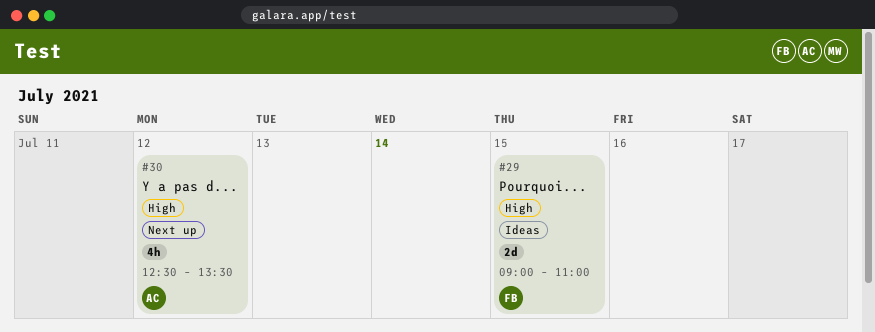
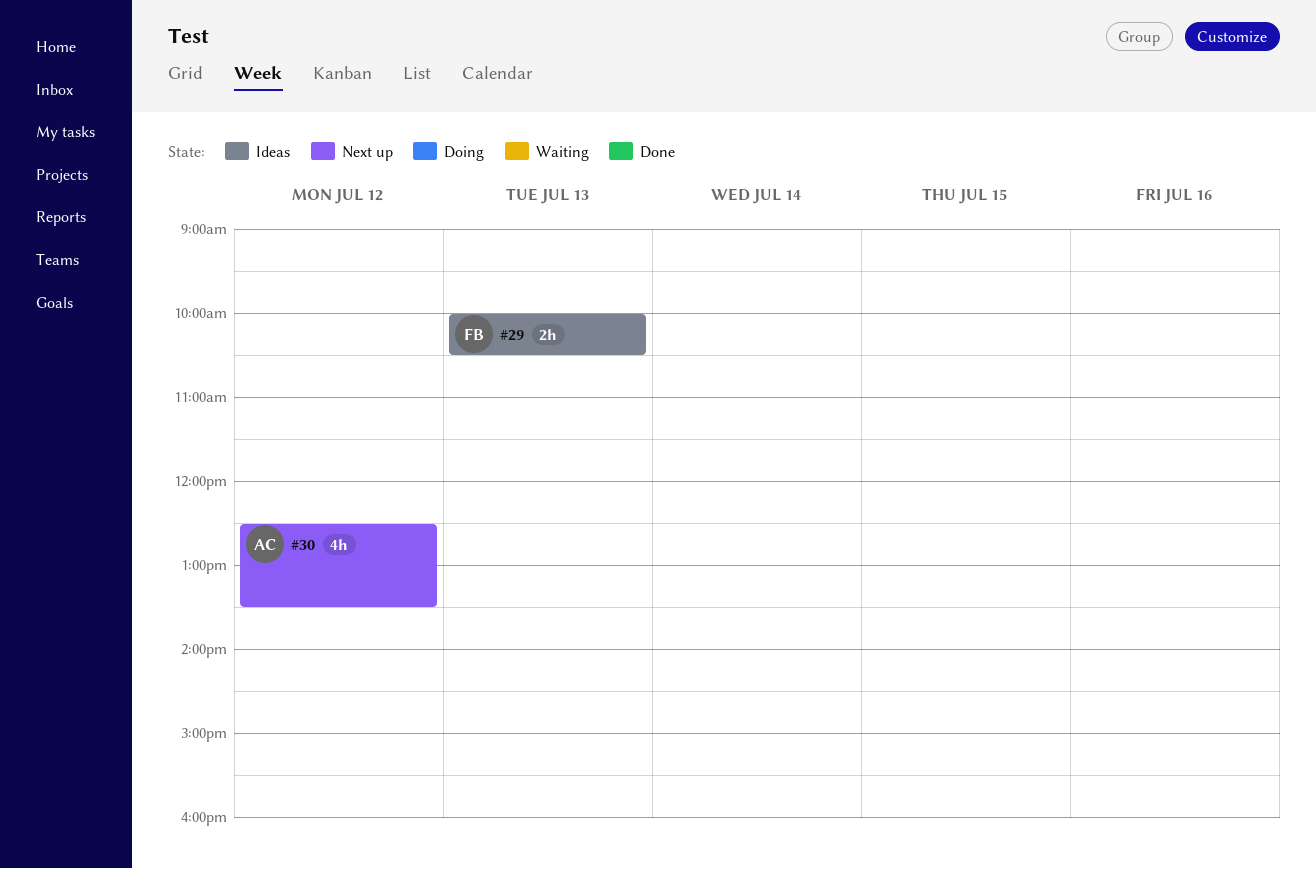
#29, estimate: 2d -> 2h
#29, day: Jul 15 -> Jul 13
#29, begins: 09:00 -> 10:00
#29, ends: 11:00 -> 10:30

